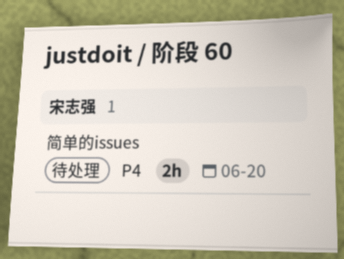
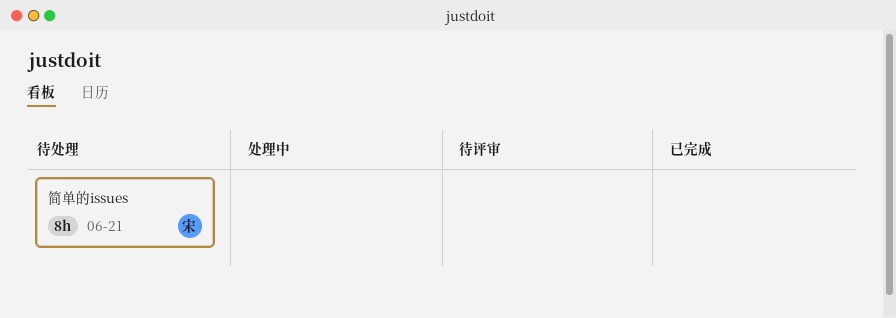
简单的issues, estimate: 2h -> 8h
简单的issues, due: Jun 20 -> Jun 21

